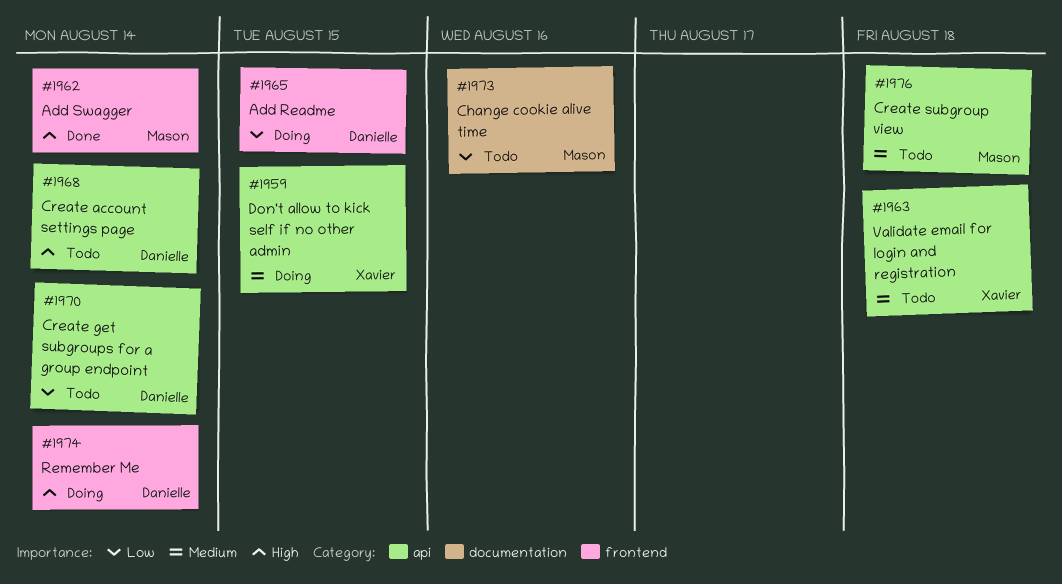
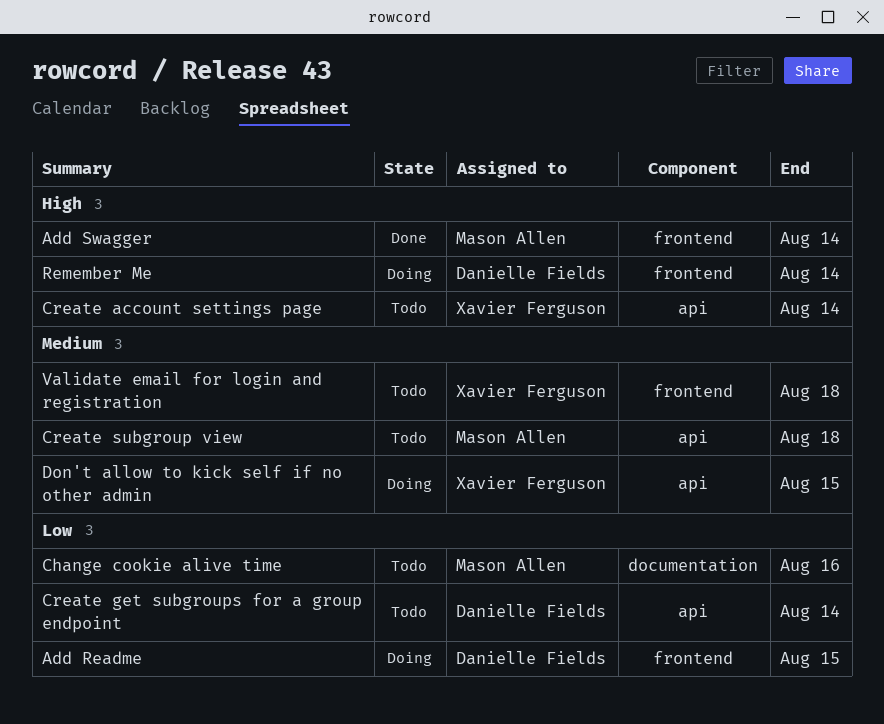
Create account settings page, owner: Danielle Fields -> Xavier Ferguson
Validate email for login and registration, label: api -> frontend

